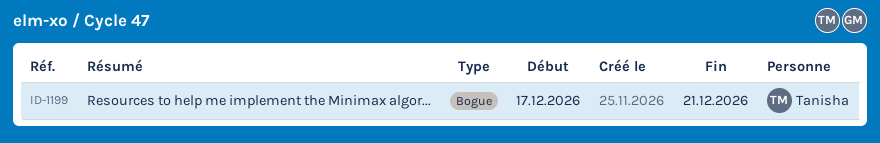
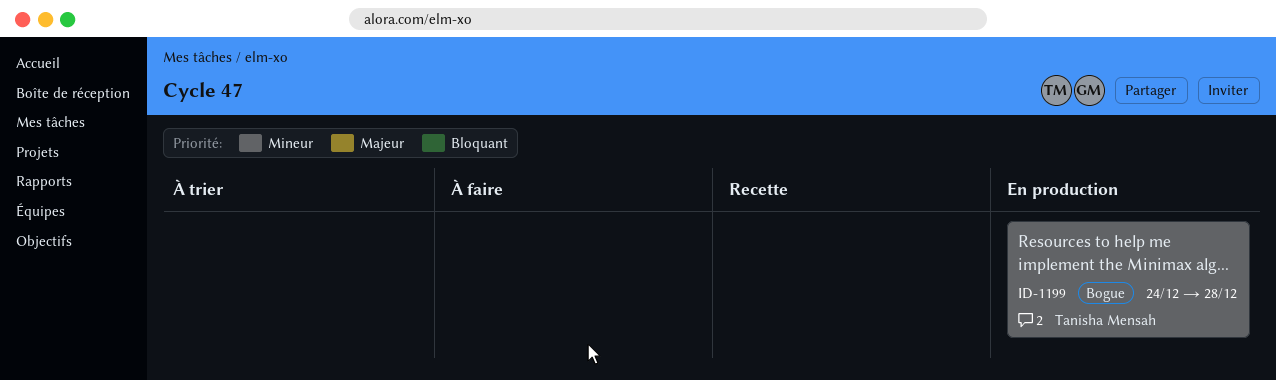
ID-1199, start: Dec 17 -> Dec 24
ID-1199, due: Dec 21 -> Dec 28

